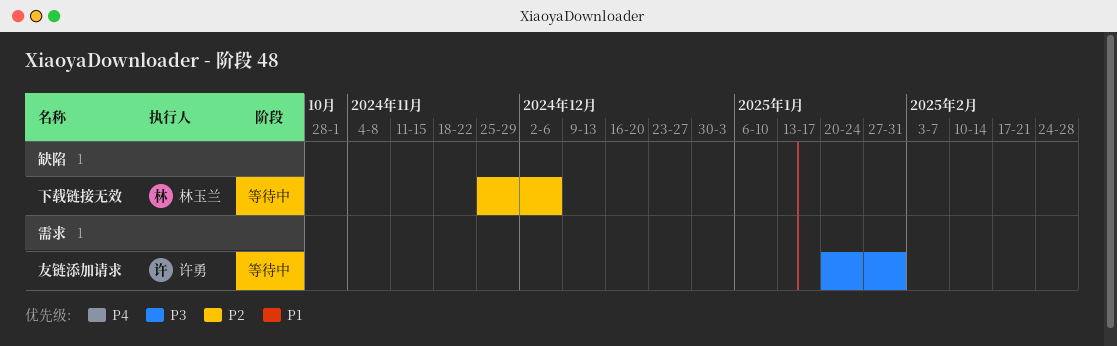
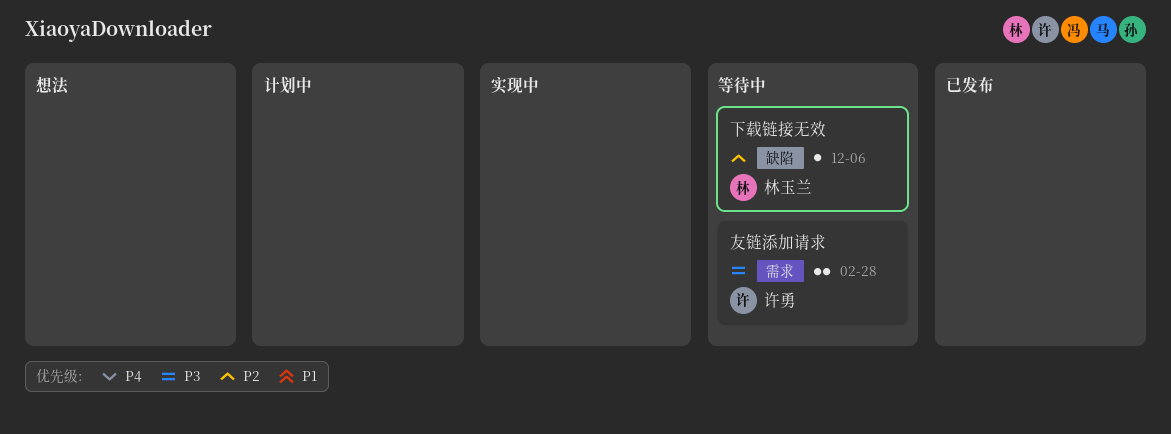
友链添加请求, due: Jan 31 -> Feb 28

